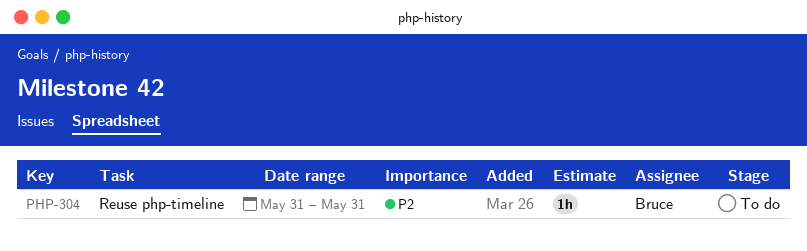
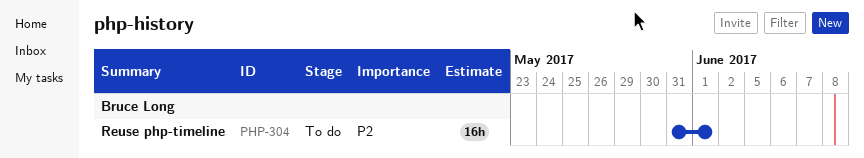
PHP-304, estimate: 1h -> 16h
PHP-304, due: May 31 -> Jun 1

